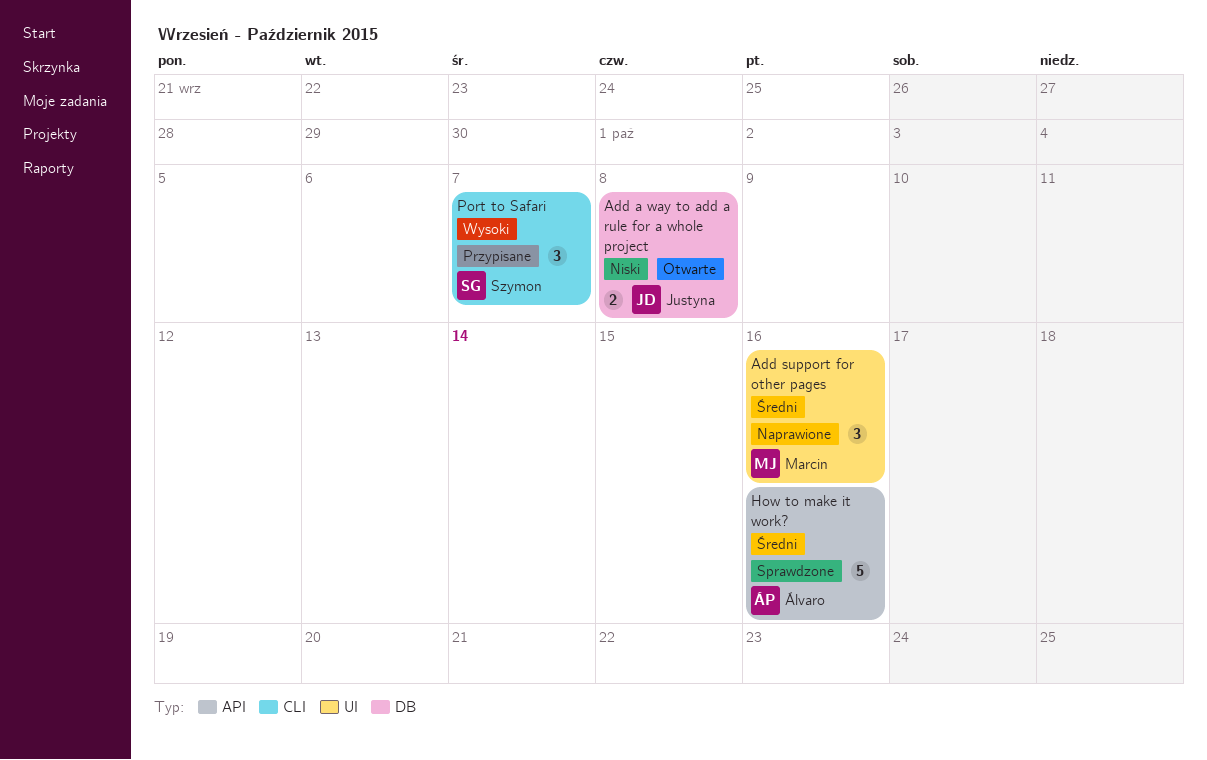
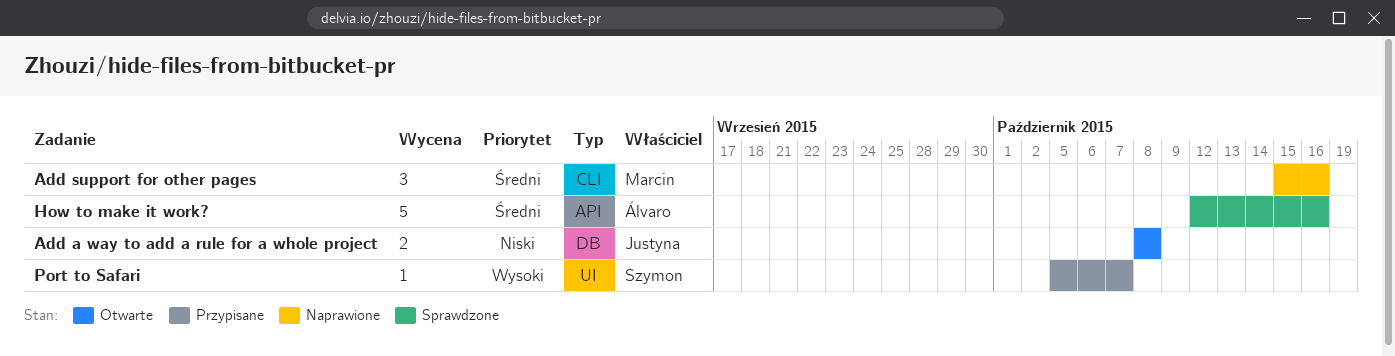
Add support for other pages, label: UI -> CLI
Port to Safari, label: CLI -> UI
Port to Safari, estimate: 3 -> 1

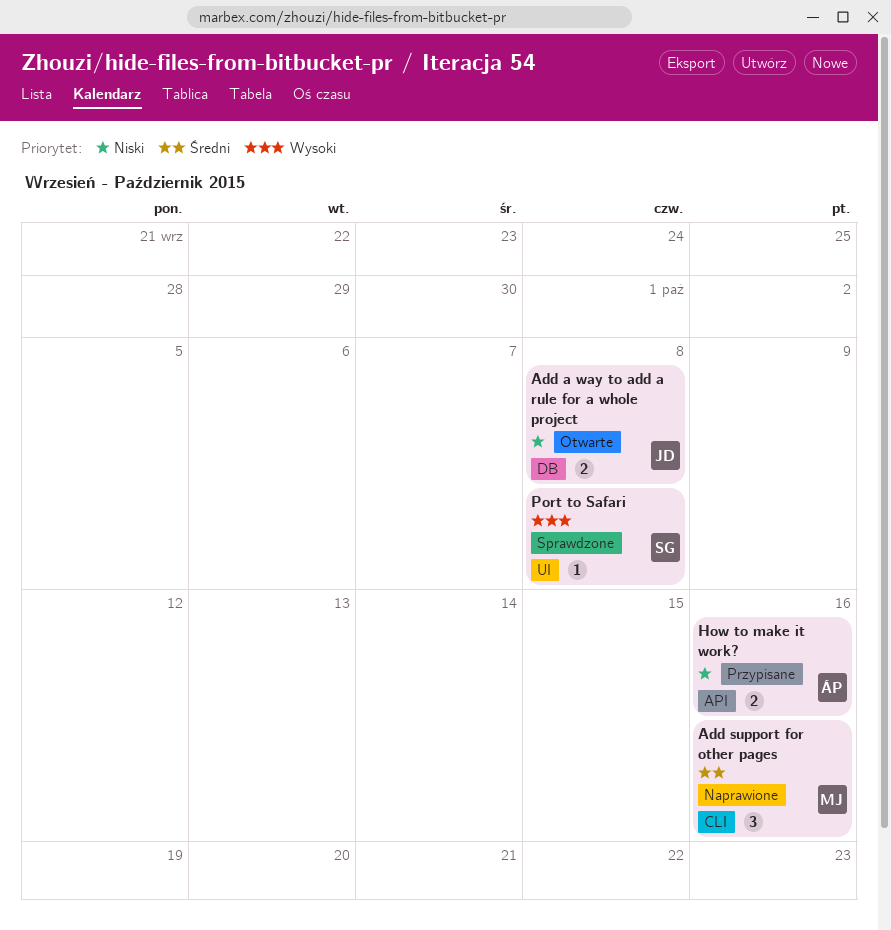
How to make it work?, status: Sprawdzone -> Przypisane
How to make it work?, priority: Średni -> Niski
How to make it work?, estimate: 5 -> 2
Port to Safari, status: Przypisane -> Sprawdzone
Port to Safari, due: Oct 7 -> Oct 8

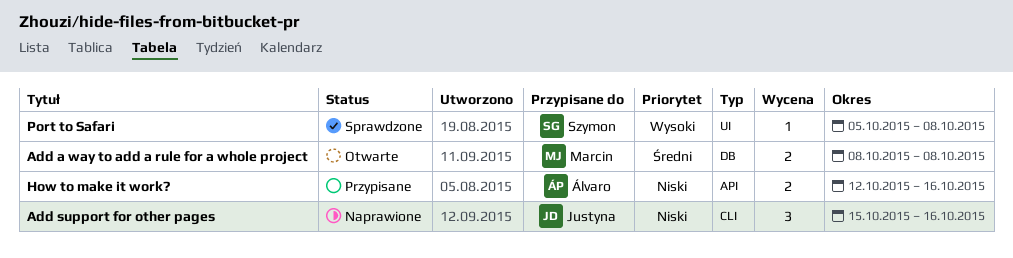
Add a way to add a rule for a whole project, owner: Justyna -> Marcin
Add a way to add a rule for a whole project, priority: Niski -> Średni
Add support for other pages, owner: Marcin -> Justyna
Add support for other pages, priority: Średni -> Niski

